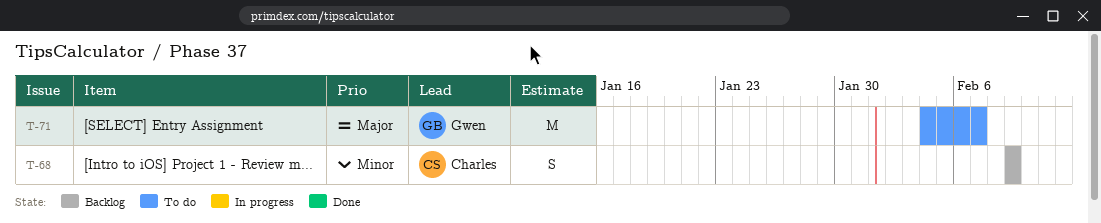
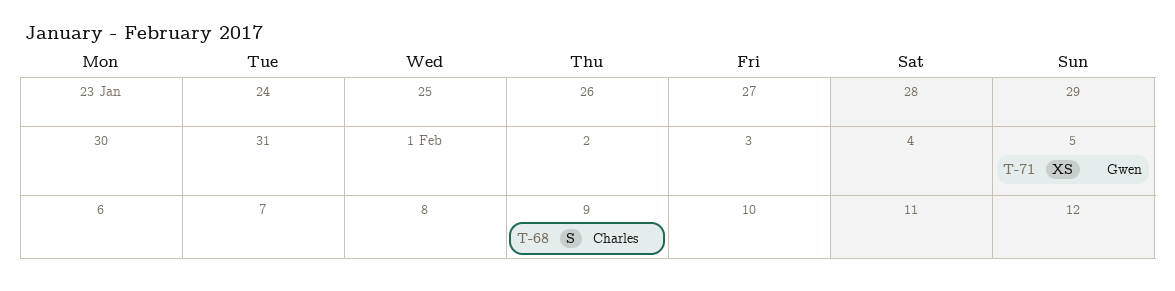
T-71, estimate: M -> XS
T-71, due: Feb 7 -> Feb 5

